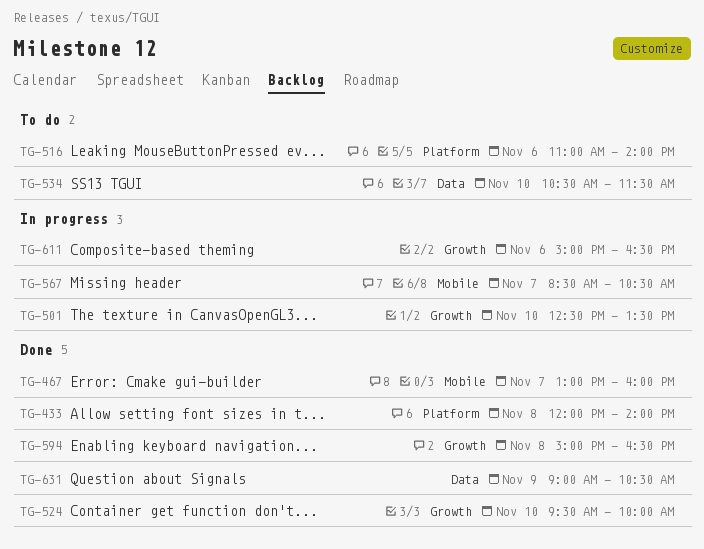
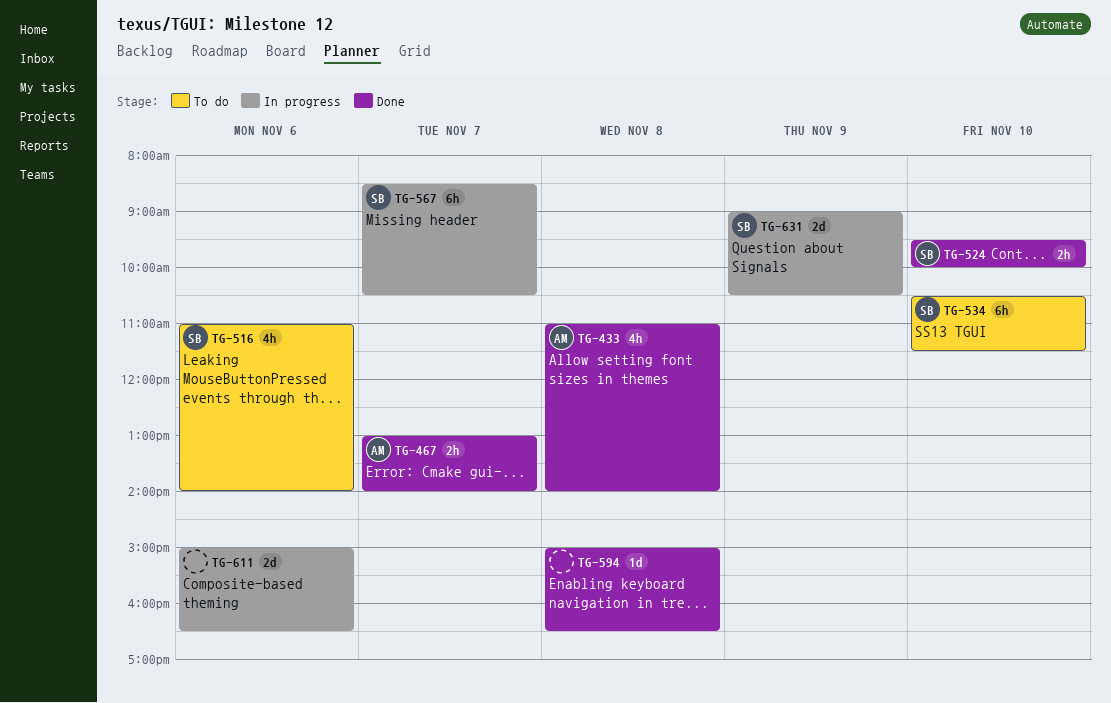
TG-433, begins: 12:00 -> 11:00
TG-467, ends: 16:00 -> 14:00
TG-501: present -> none
TG-631, status: Done -> In progress

